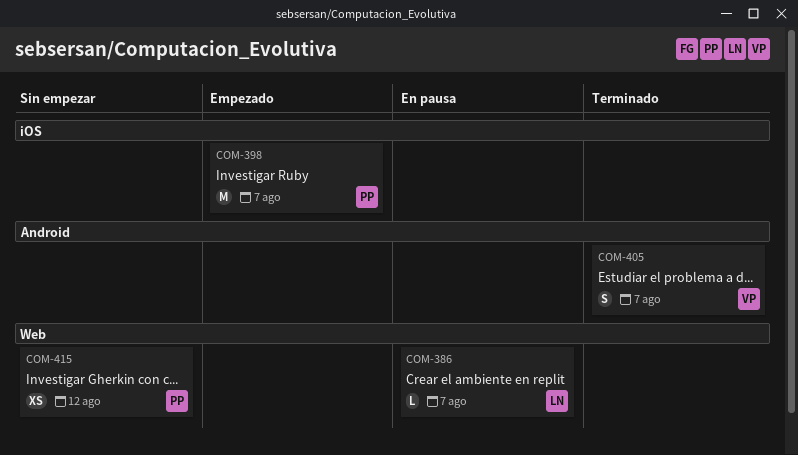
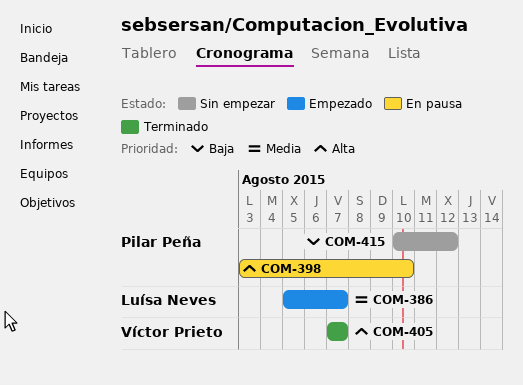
COM-386, status: En pausa -> Empezado
COM-398, status: Empezado -> En pausa
COM-398, due: Aug 7 -> Aug 10

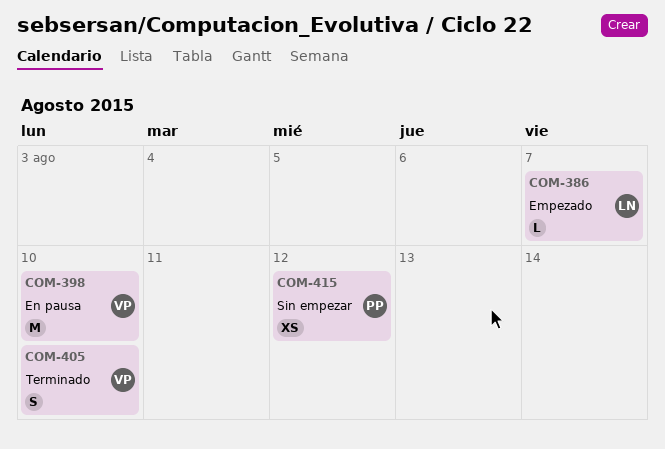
COM-398, owner: Pilar Peña -> Víctor Prieto
COM-405, due: Aug 7 -> Aug 10

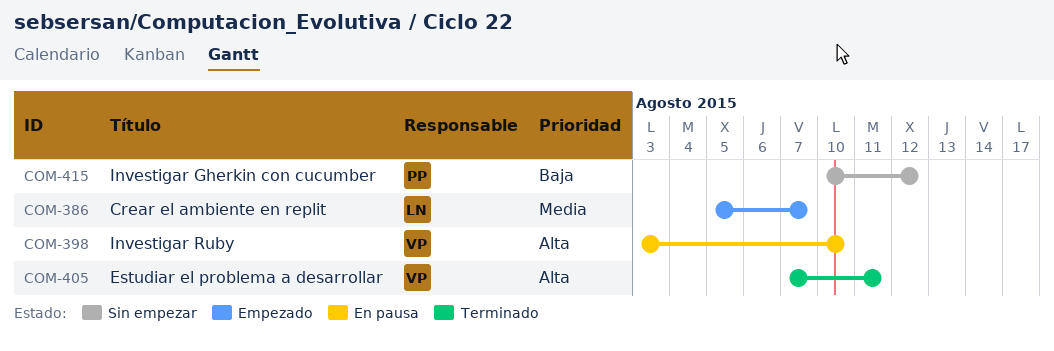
COM-405, due: Aug 10 -> Aug 11

